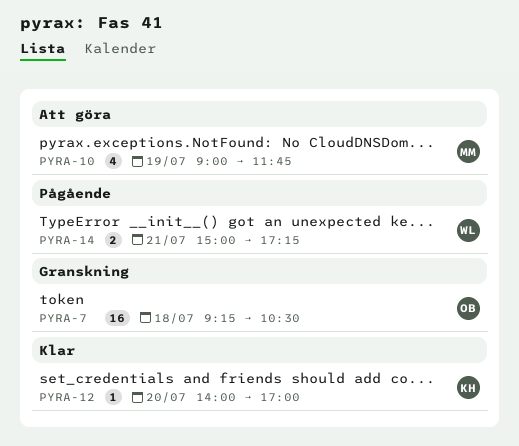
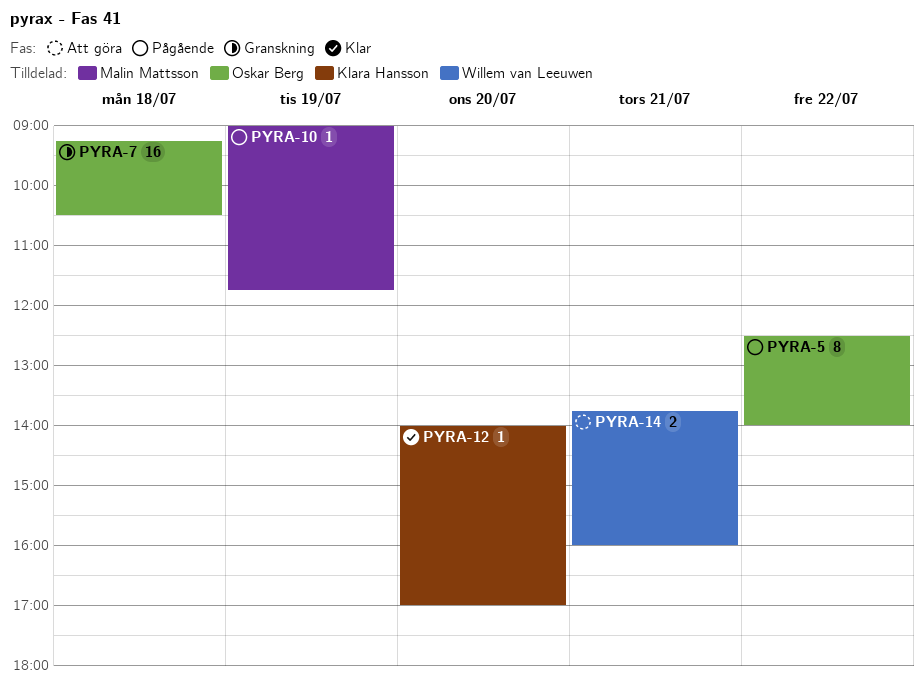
PYRA-5: none -> present
PYRA-10, status: Att göra -> Pågående
PYRA-10, estimate: 4 -> 1
PYRA-14, status: Pågående -> Att göra
PYRA-14, begins: 15:00 -> 13:45
PYRA-14, ends: 17:15 -> 16:00

